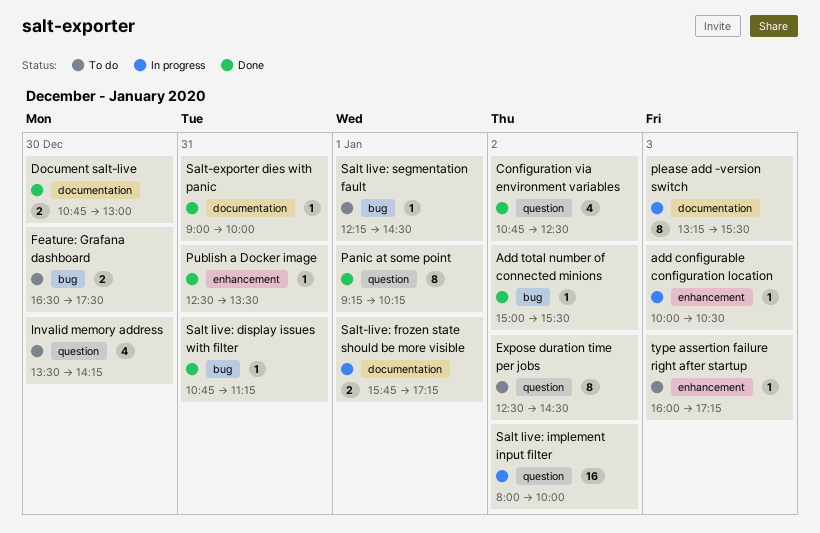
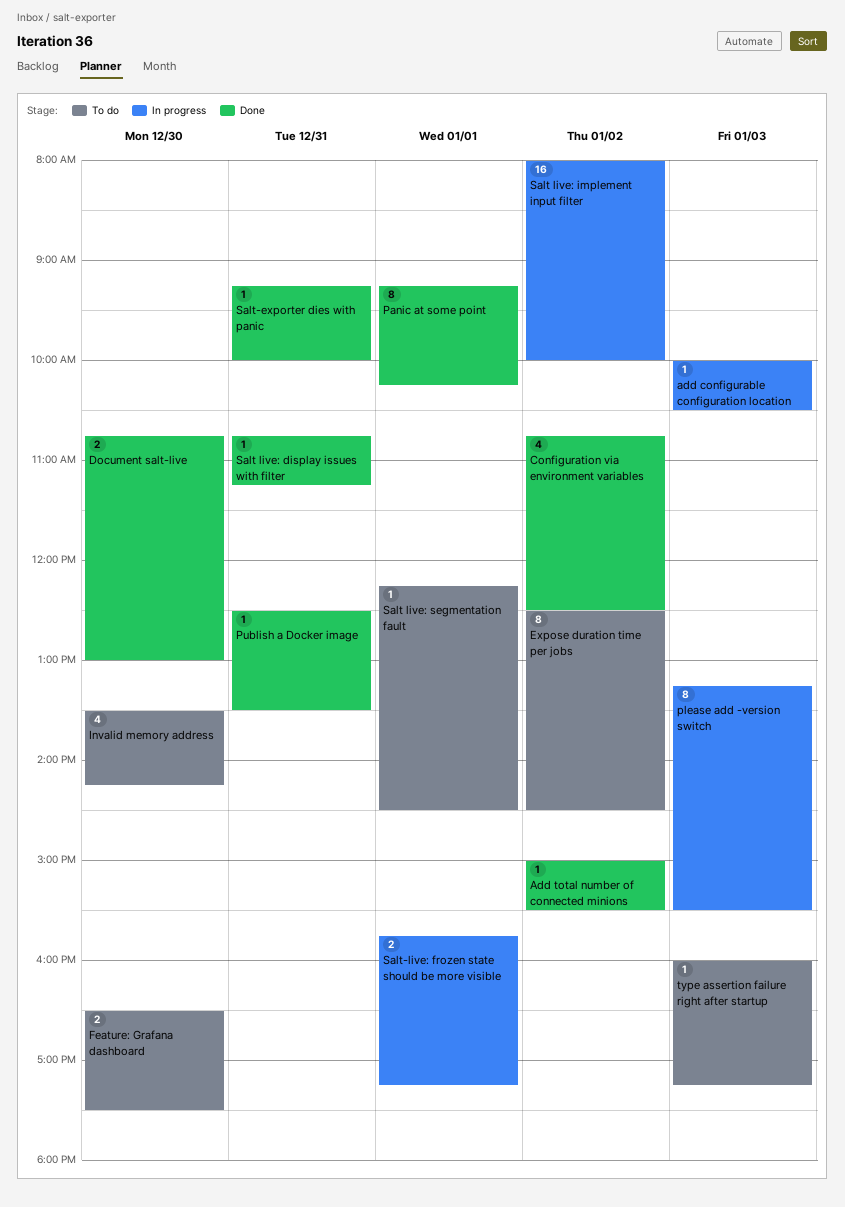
Salt-exporter dies with panic, begins: 09:00 -> 09:15

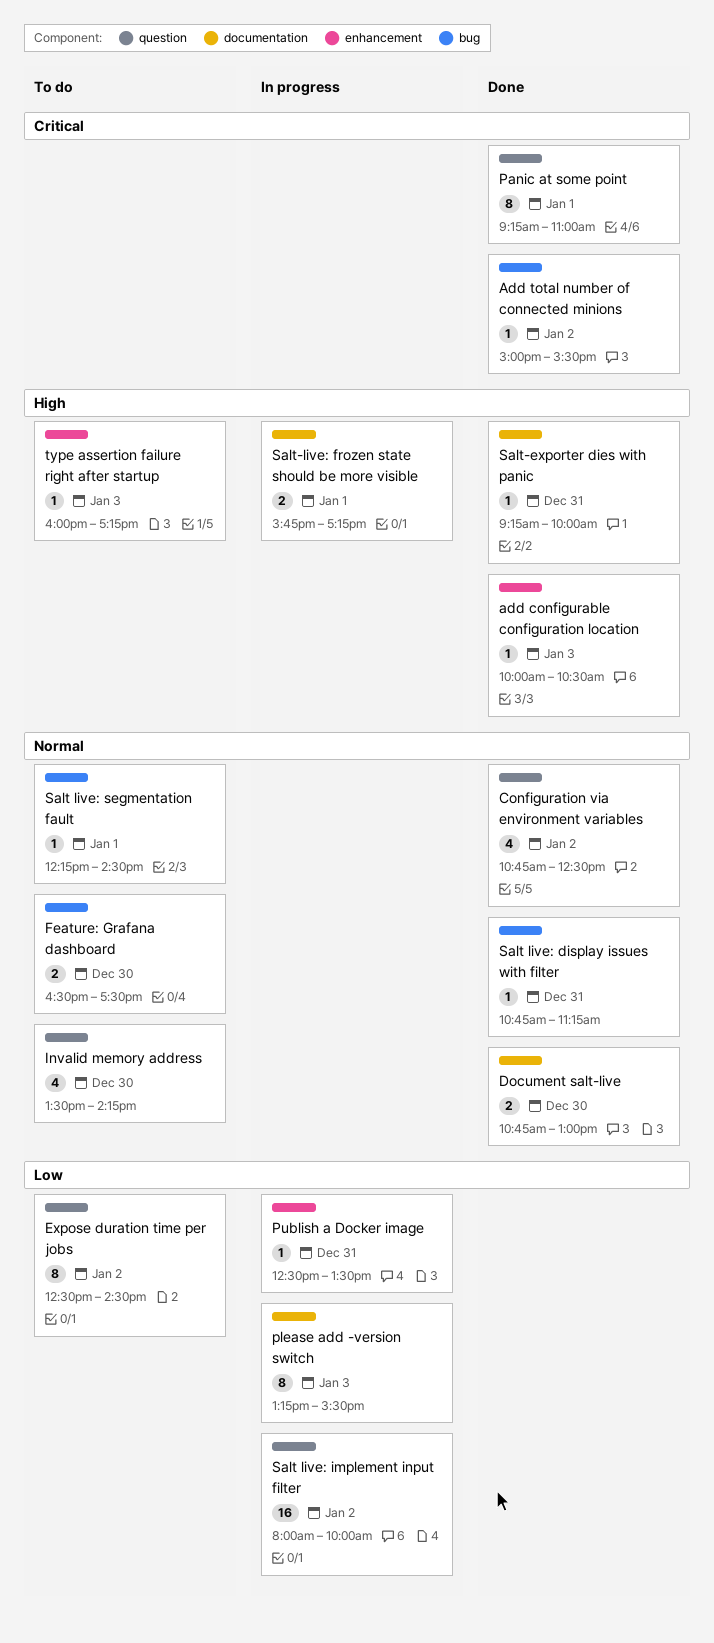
add configurable configuration location, status: In progress -> Done
Panic at some point, ends: 10:15 -> 11:00
Publish a Docker image, status: Done -> In progress

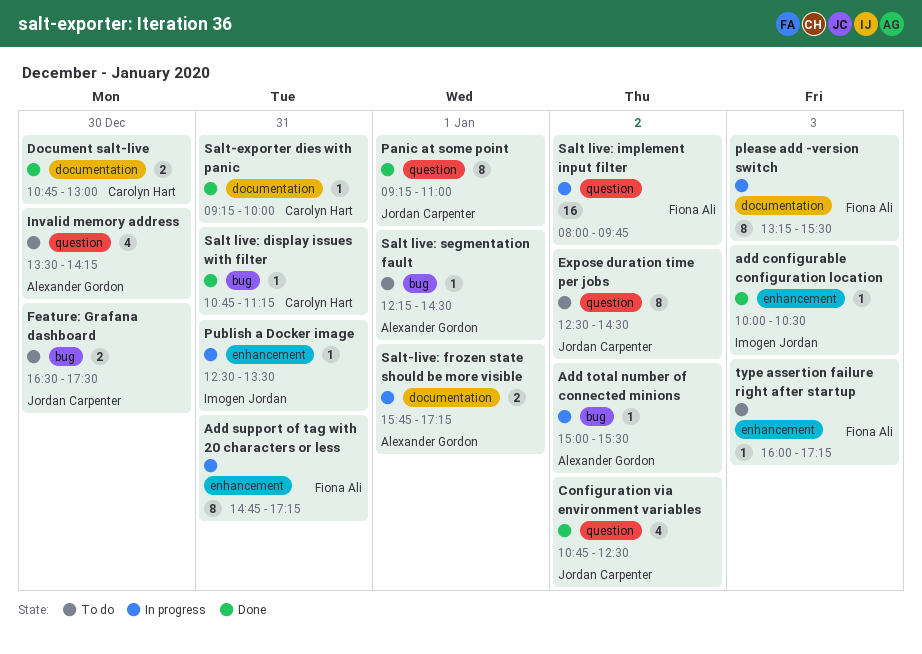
Add support of tag with 20 characters or less: none -> present
Add total number of connected minions, status: Done -> In progress
Salt live: implement input filter, ends: 10:00 -> 09:45

